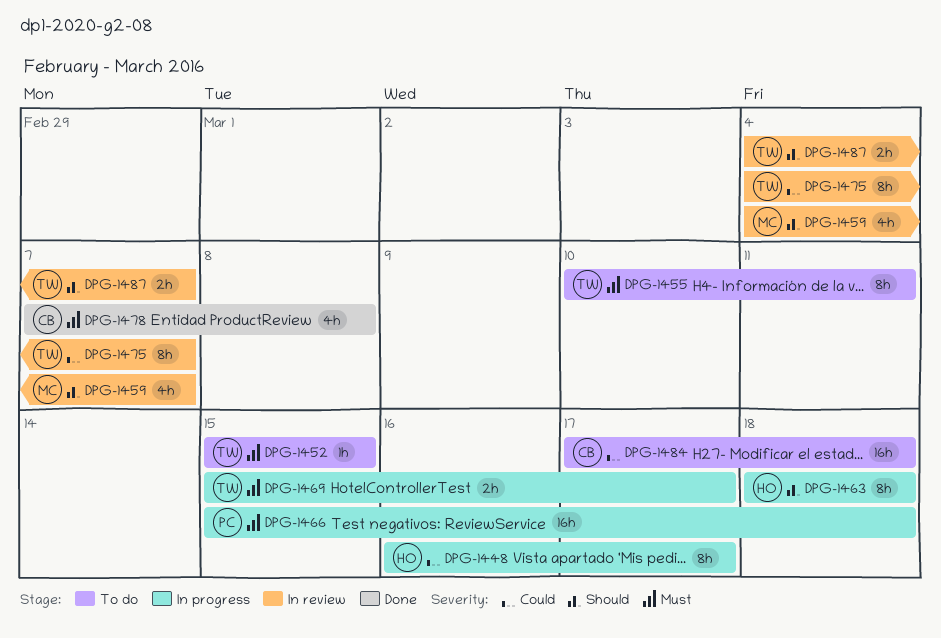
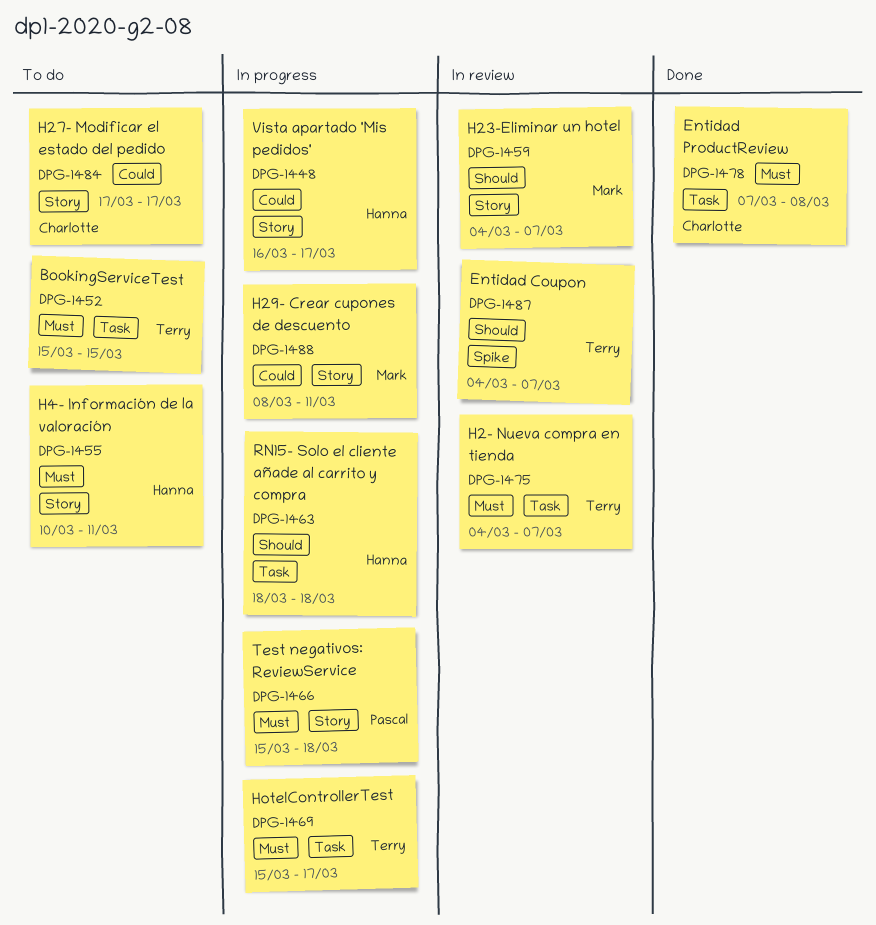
DPG-1455, owner: Terry -> Hanna
DPG-1475, priority: Could -> Must
DPG-1484, due: Mar 18 -> Mar 17
DPG-1488: none -> present

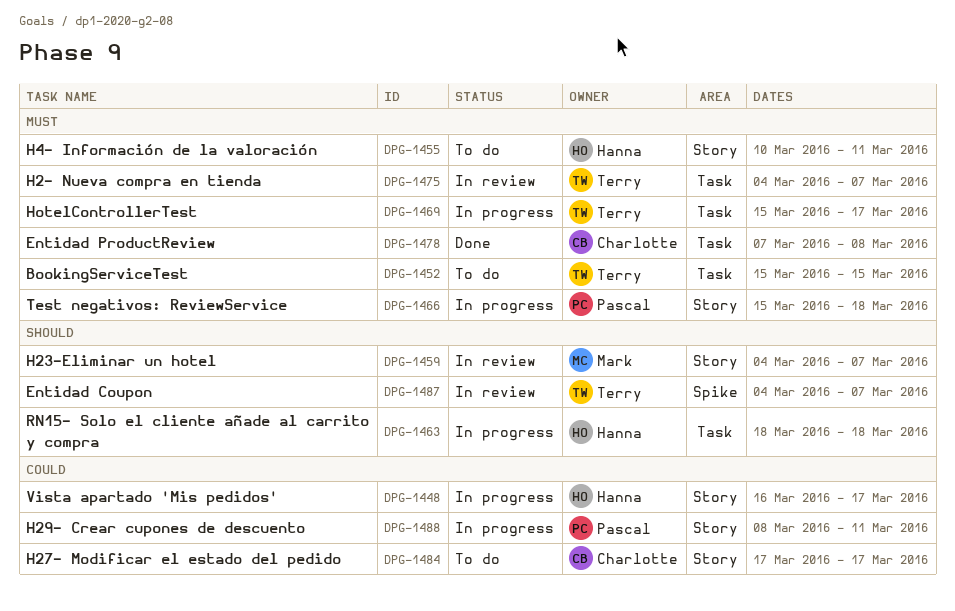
DPG-1488, owner: Mark -> Pascal

